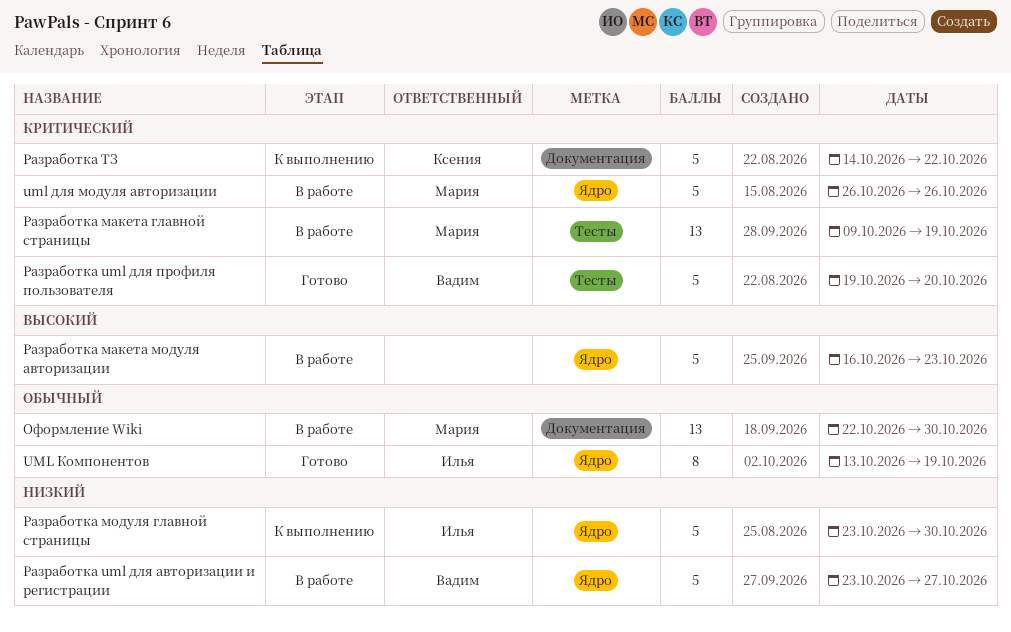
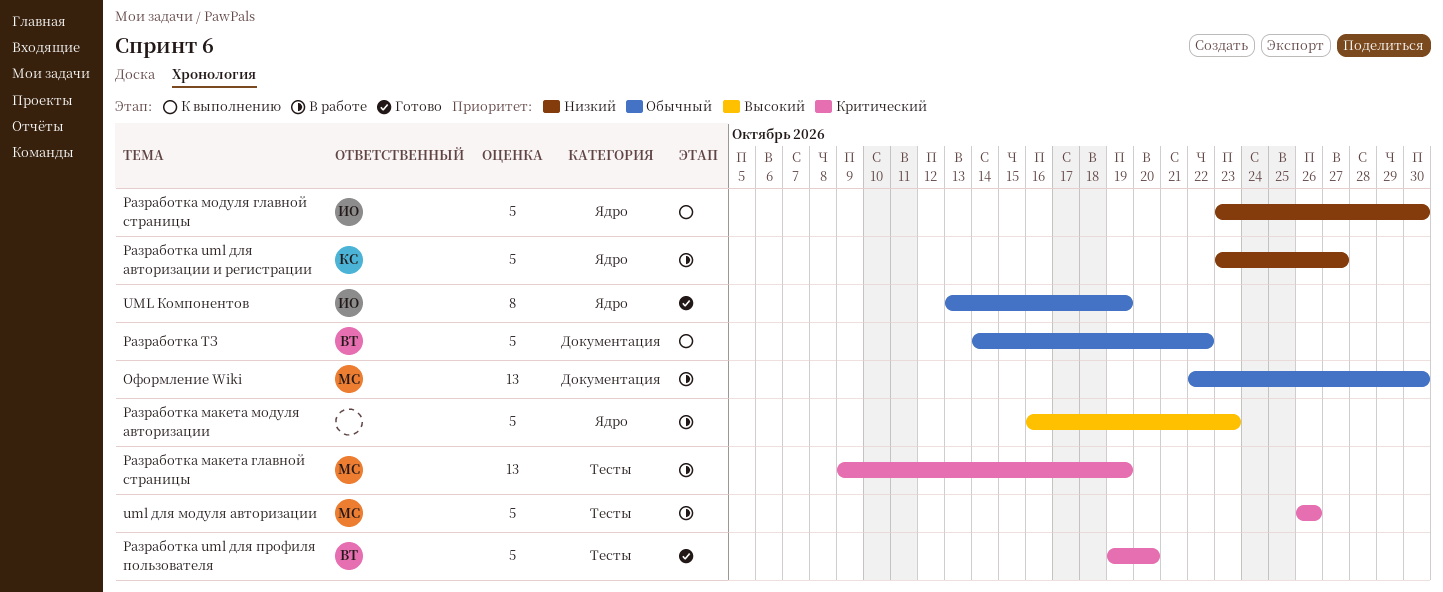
uml для модуля авторизации, label: Ядро -> Тесты
Разработка uml для авторизации и регистрации, owner: Вадим -> Ксения
Разработка ТЗ, owner: Ксения -> Вадим
Разработка ТЗ, priority: Критический -> Обычный

